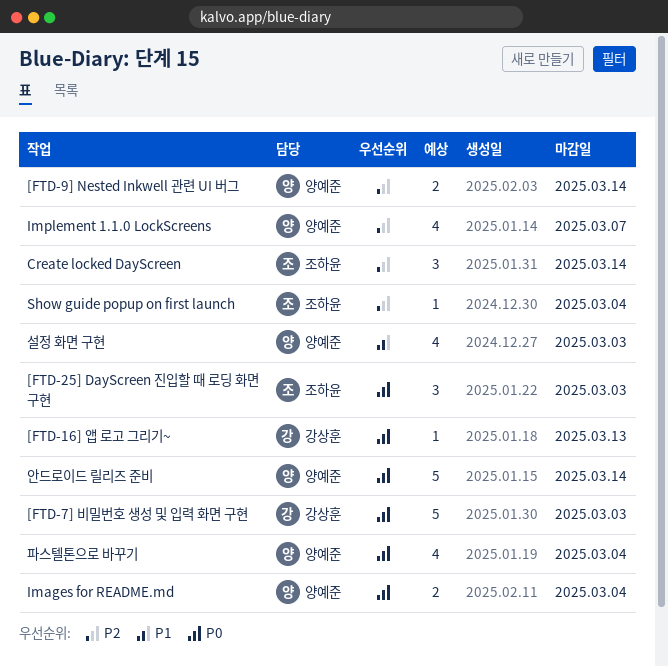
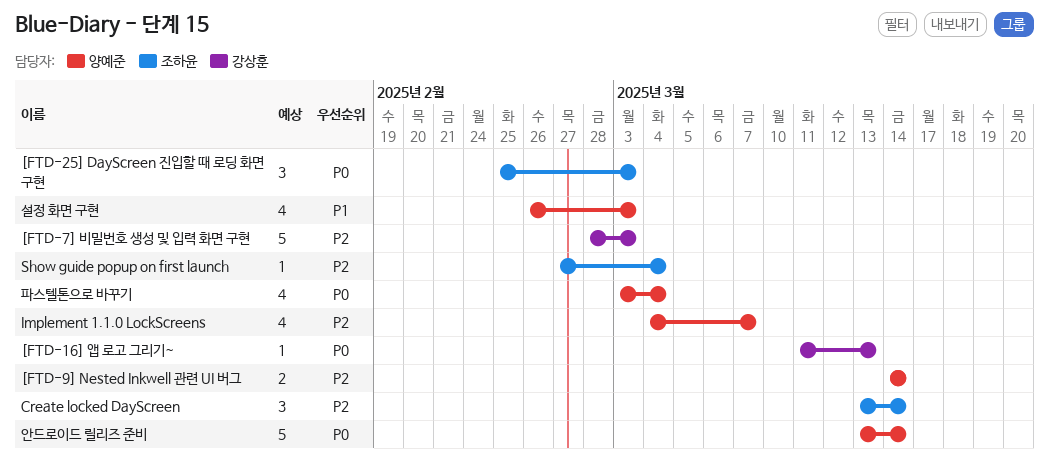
[FTD-7] 비밀번호 생성 및 입력 화면 구현, priority: P0 -> P2
Images for README.md: present -> none

